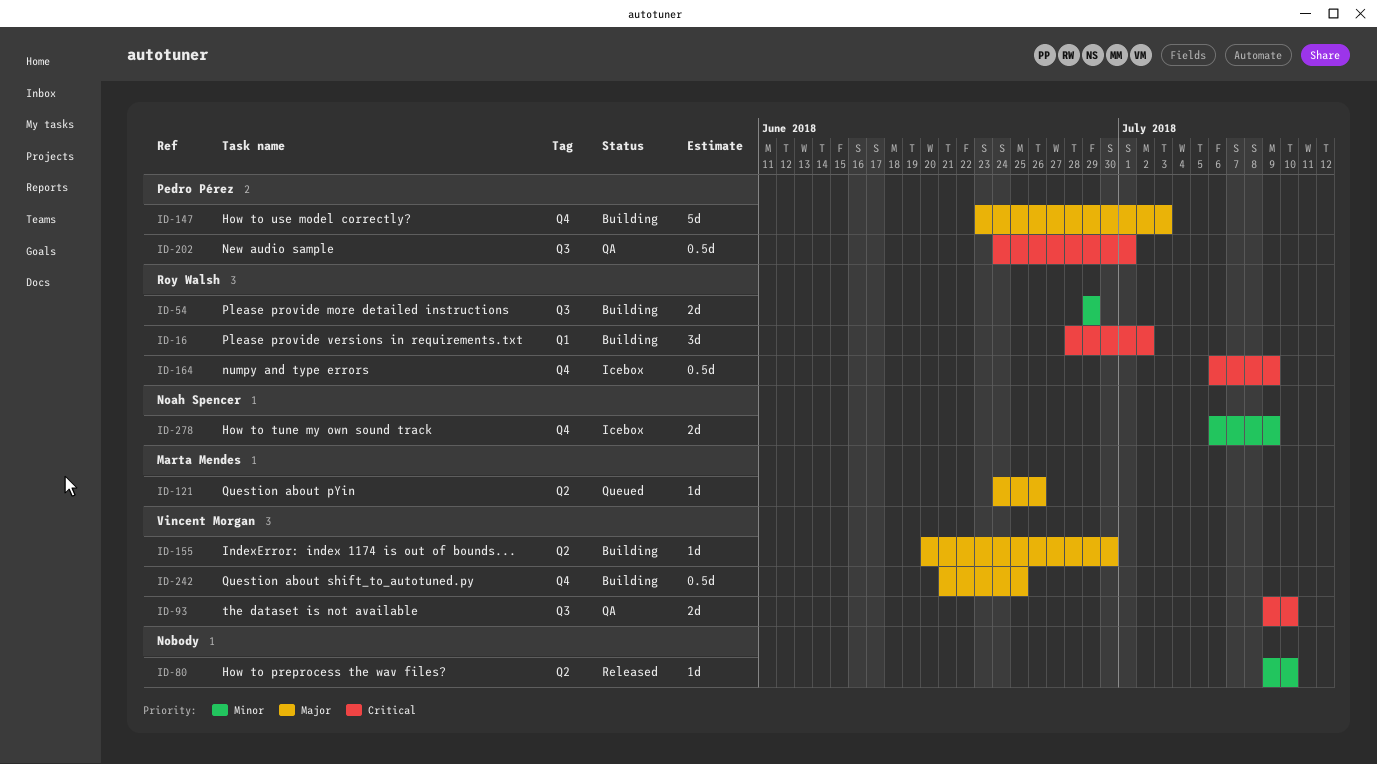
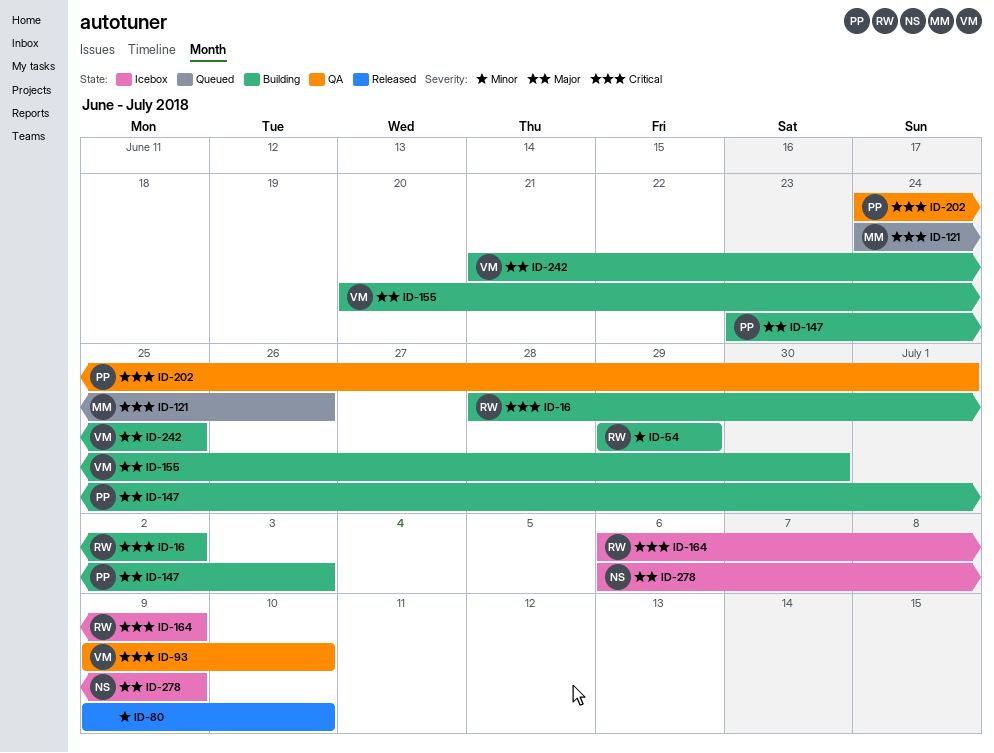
ID-121, priority: Major -> Critical
ID-278, priority: Minor -> Major

